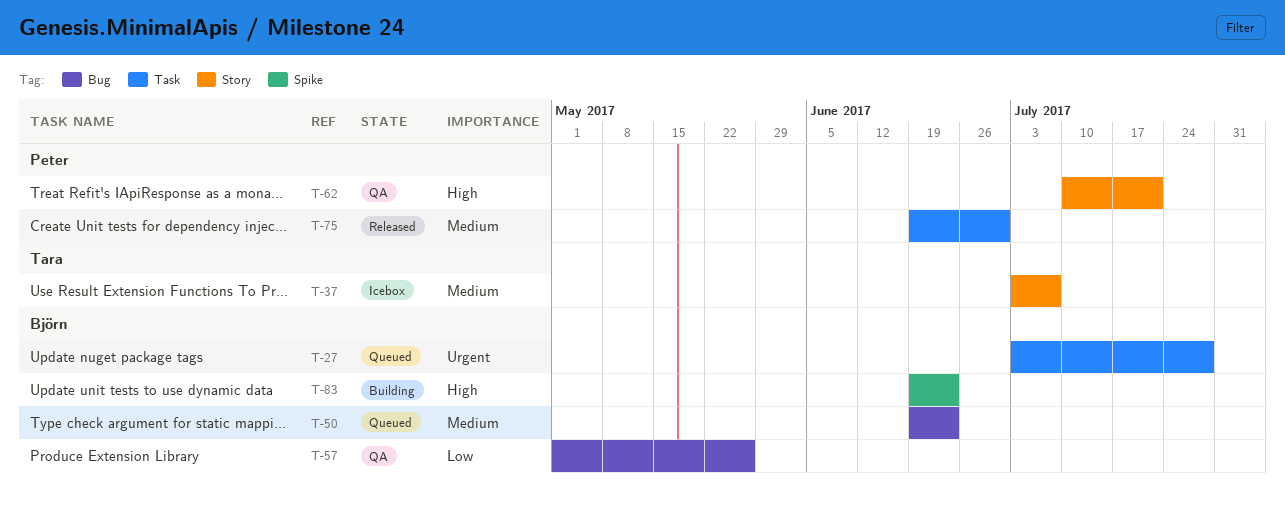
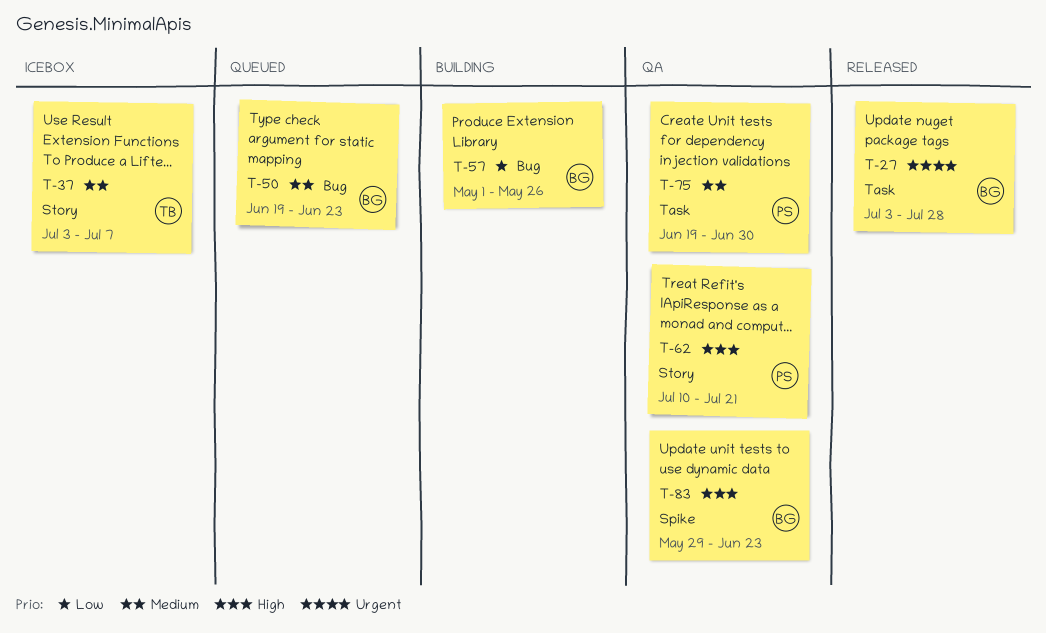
T-27, status: Queued -> Released
T-57, status: QA -> Building
T-75, status: Released -> QA
T-83, status: Building -> QA
T-83, start: Jun 19 -> May 29

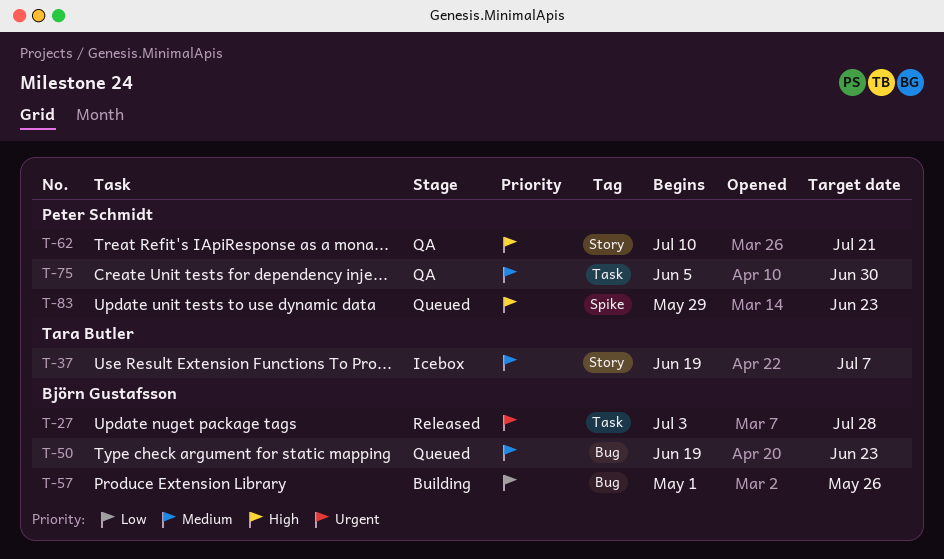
T-37, start: Jul 3 -> Jun 19
T-75, start: Jun 19 -> Jun 5
T-83, status: QA -> Queued
T-83, owner: Björn Gustafsson -> Peter Schmidt

